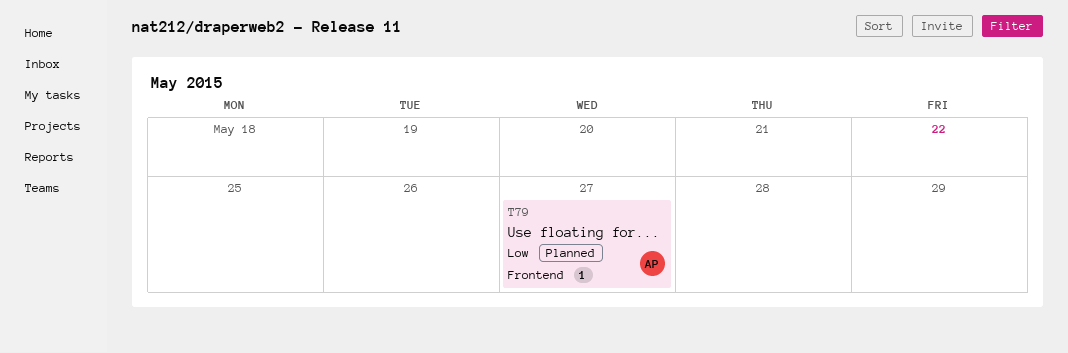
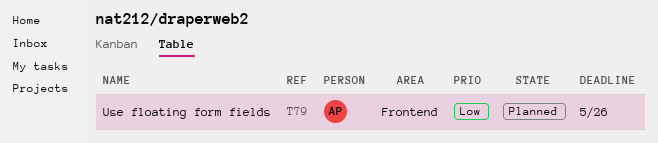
T79, due: May 27 -> May 26

